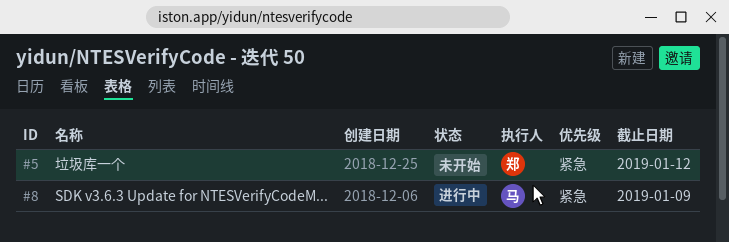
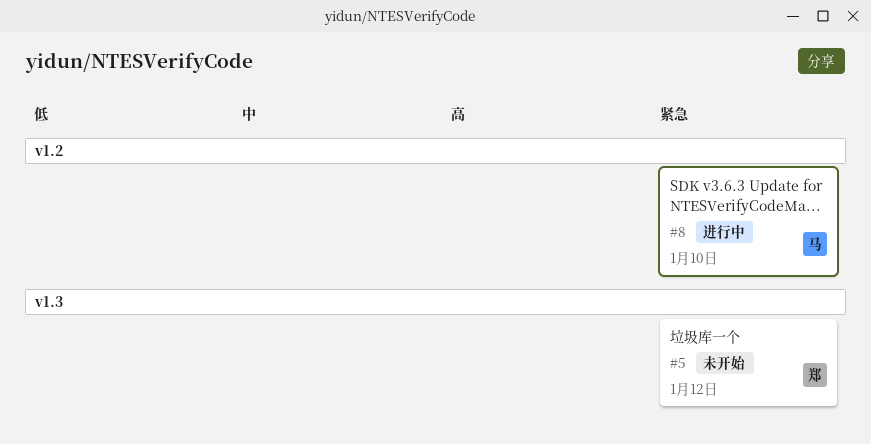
#8, due: Jan 9 -> Jan 10

